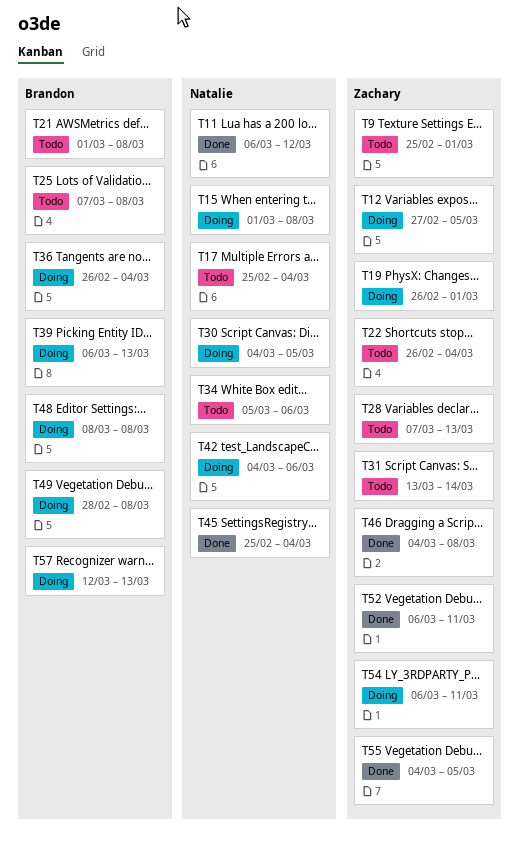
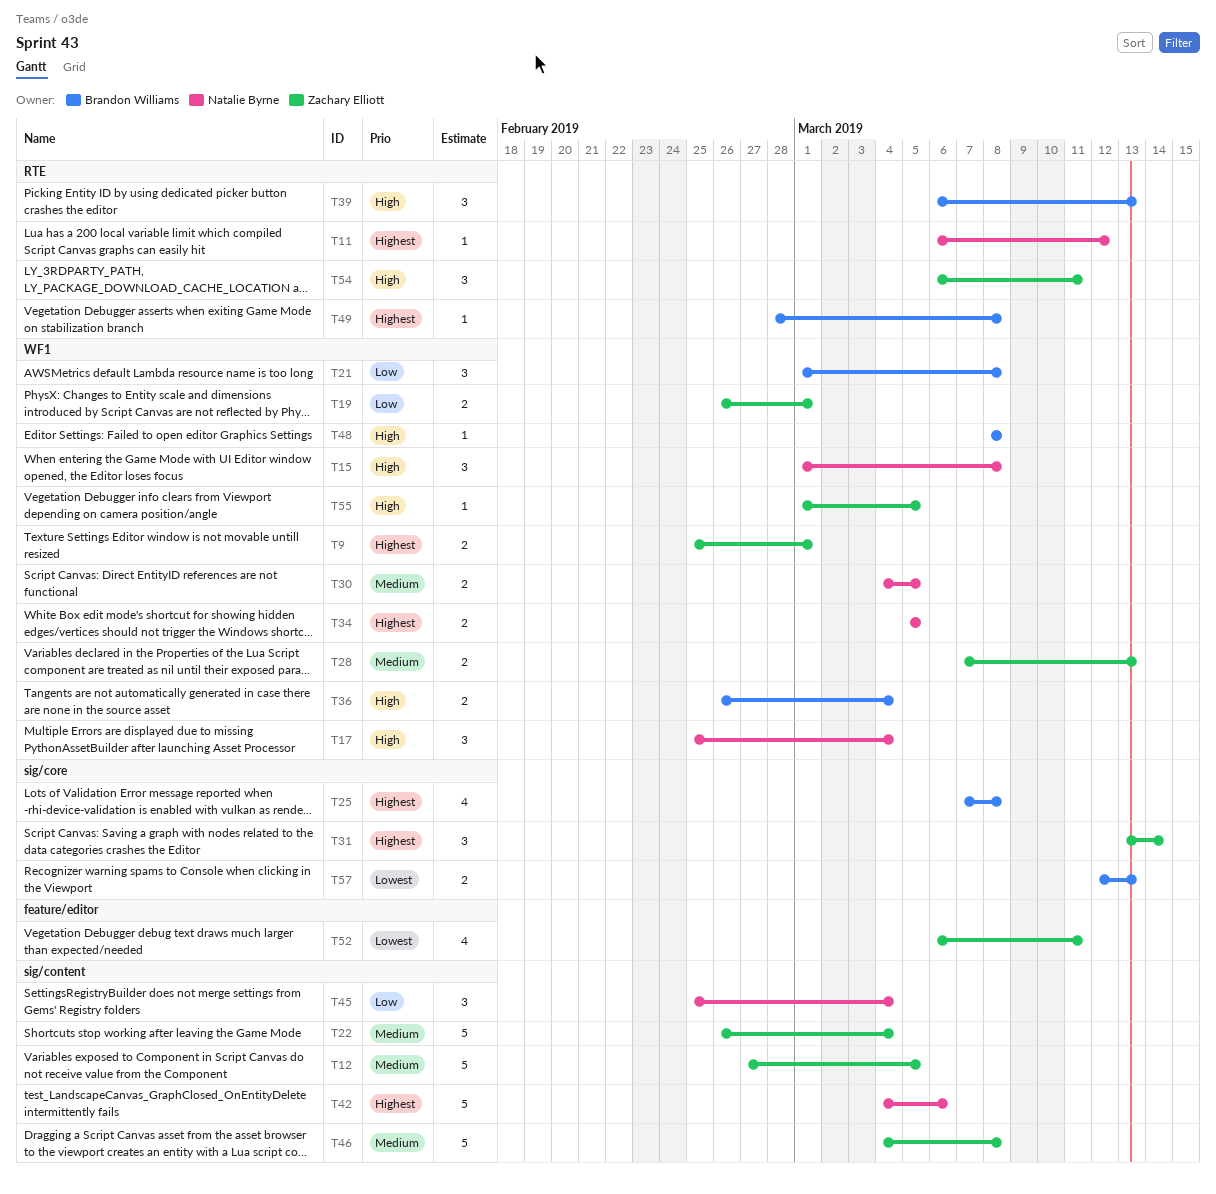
T34, due: Mar 6 -> Mar 5
T55, start: Mar 4 -> Mar 1

